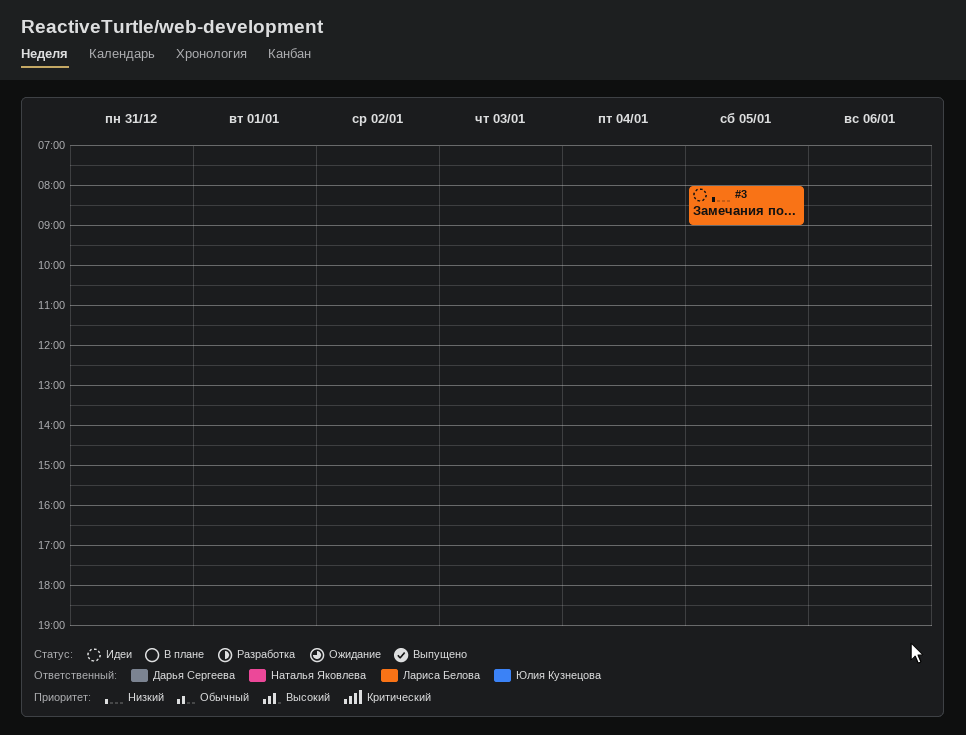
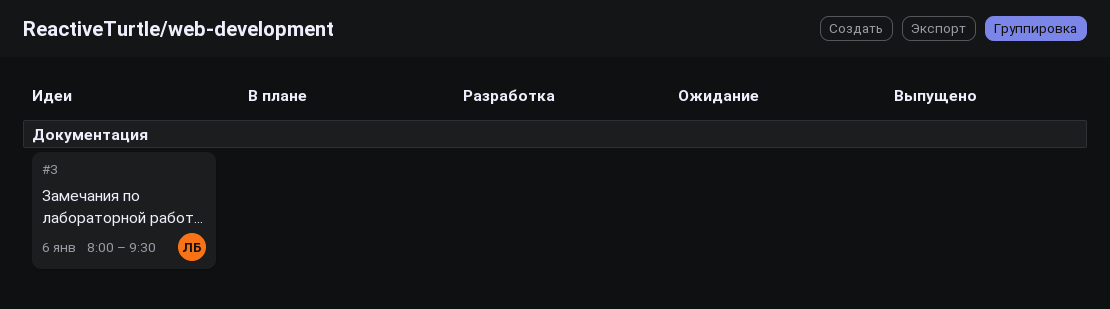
#3, day: Jan 5 -> Jan 6
#3, ends: 09:00 -> 09:30

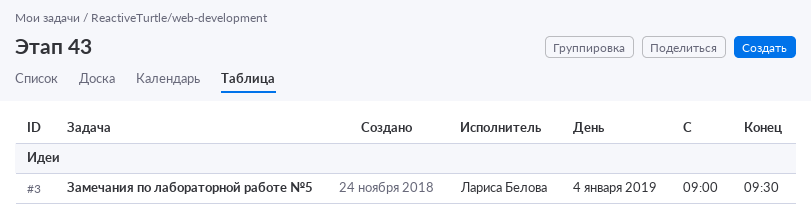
#3, day: Jan 6 -> Jan 4
#3, begins: 08:00 -> 09:00

